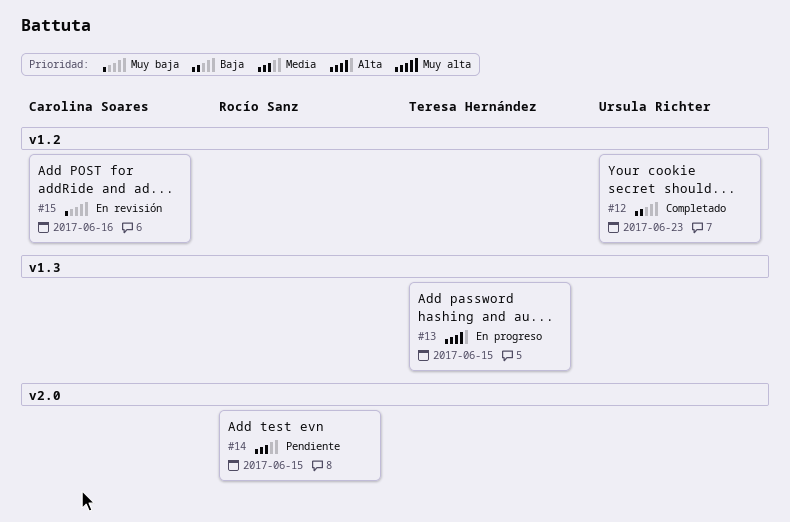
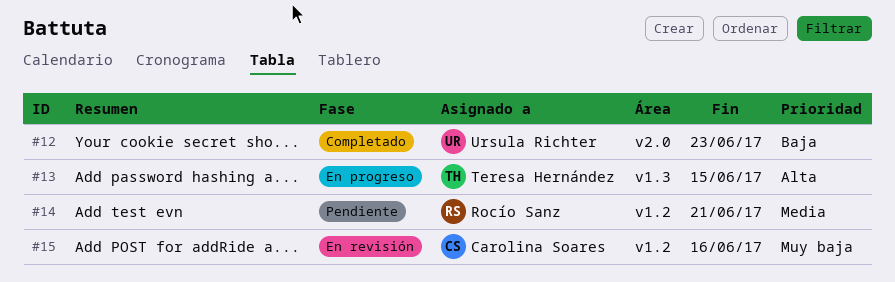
#12, label: v1.2 -> v2.0
#14, label: v2.0 -> v1.2
#14, due: Jun 15 -> Jun 21

